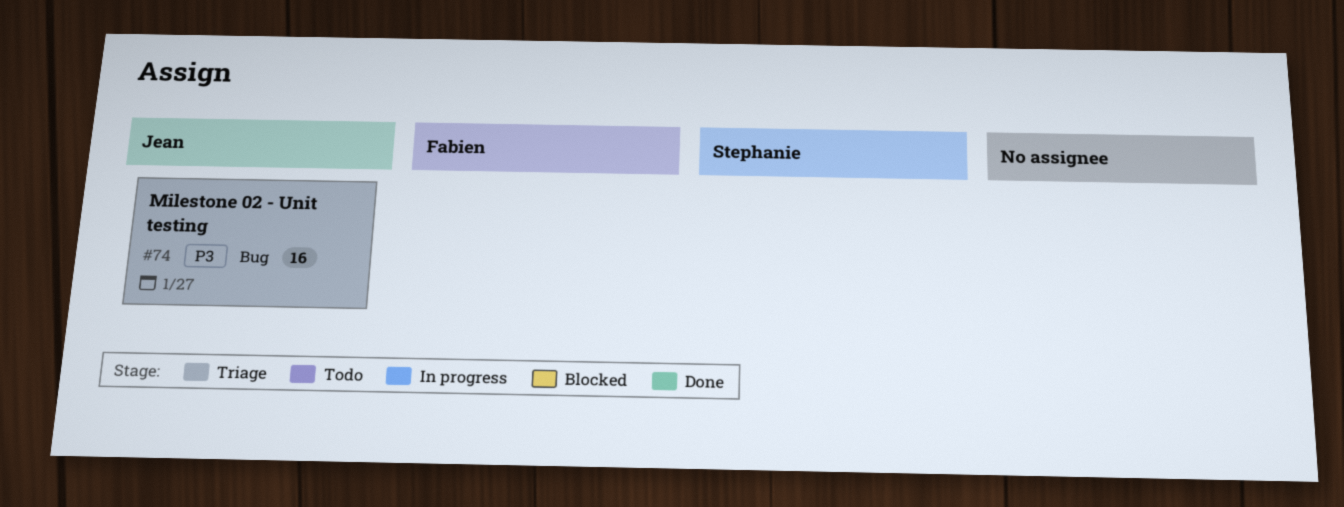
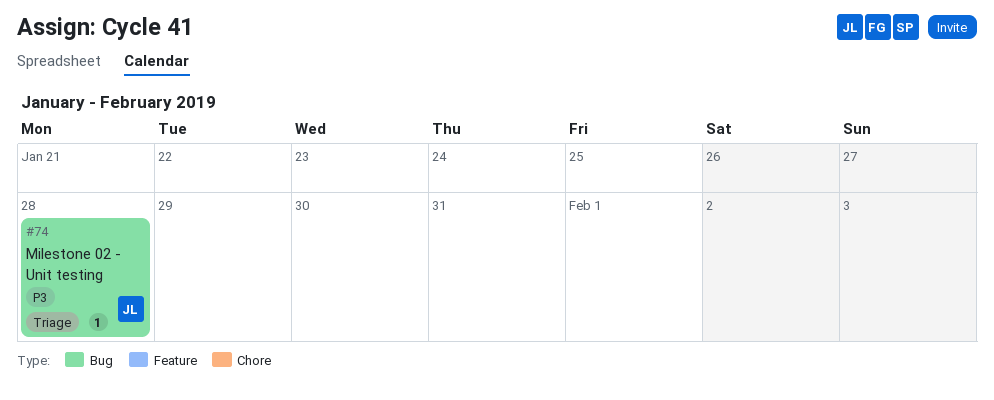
#74, estimate: 16 -> 1
#74, due: Jan 27 -> Jan 28

